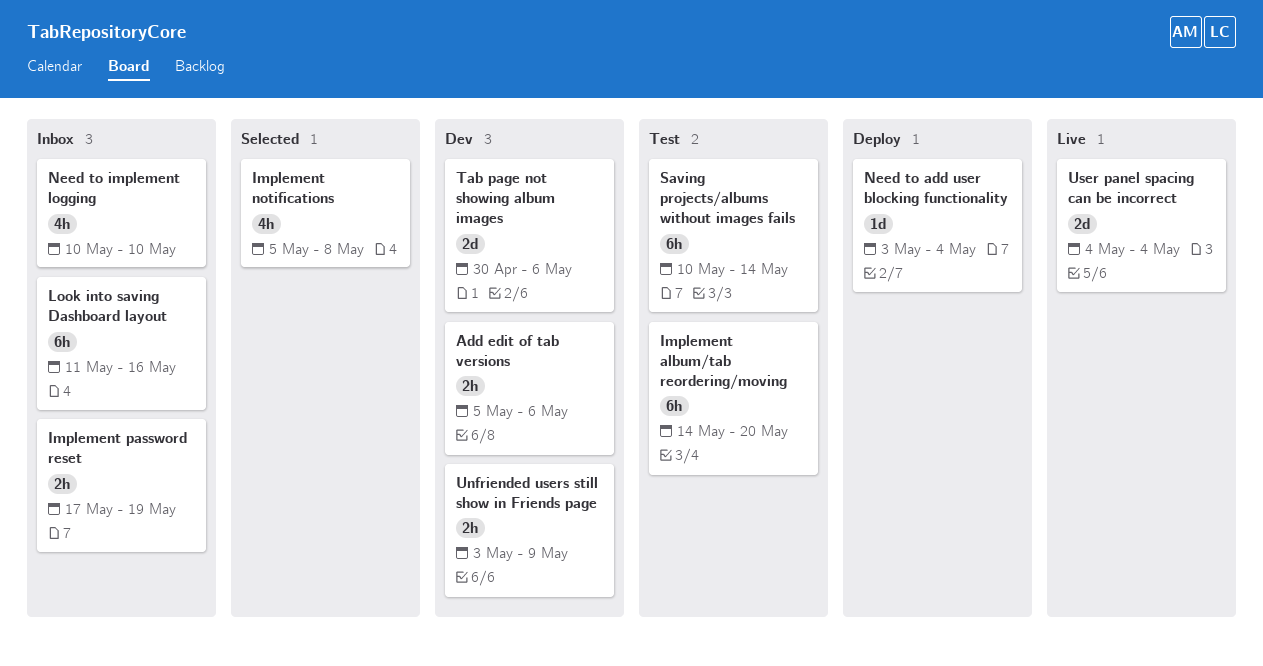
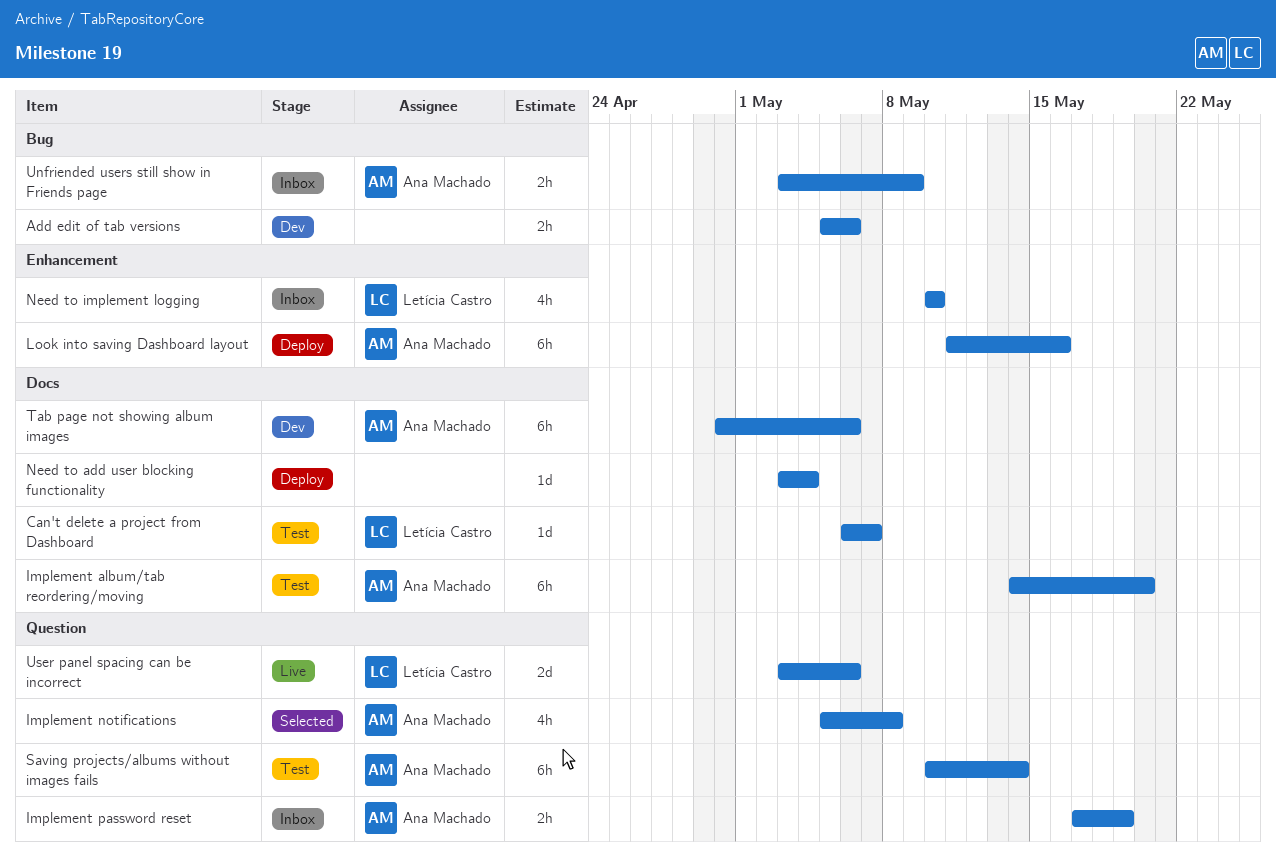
Can't delete a project from Dashboard: none -> present
Look into saving Dashboard layout, status: Inbox -> Deploy
Tab page not showing album images, estimate: 2d -> 6h
Unfriended users still show in Friends page, status: Dev -> Inbox
User panel spacing can be incorrect, start: May 4 -> May 3
User panel spacing can be incorrect, due: May 4 -> May 6

